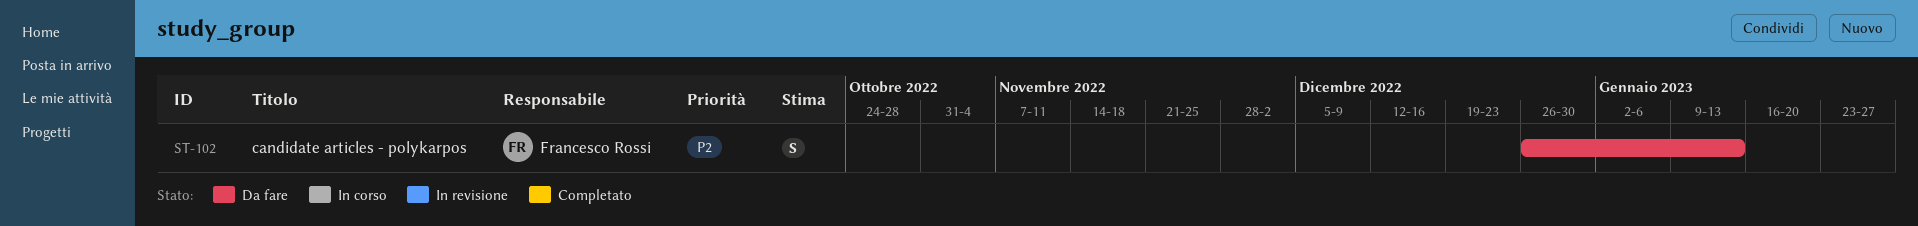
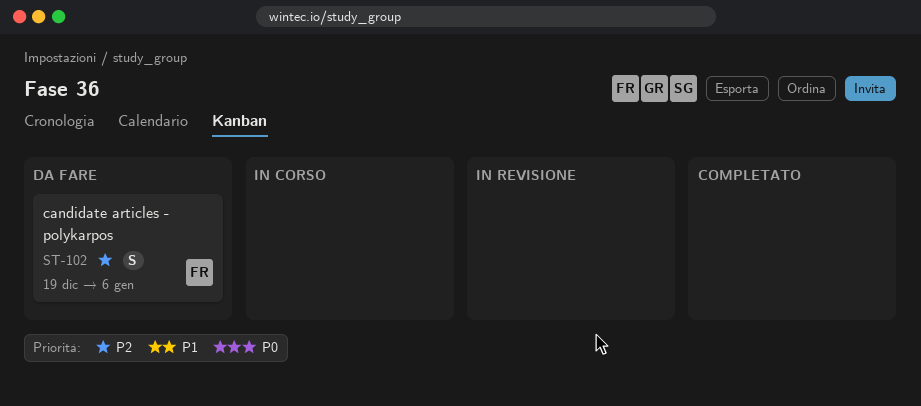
ST-102, start: Dec 26 -> Dec 19
ST-102, due: Jan 13 -> Jan 6

